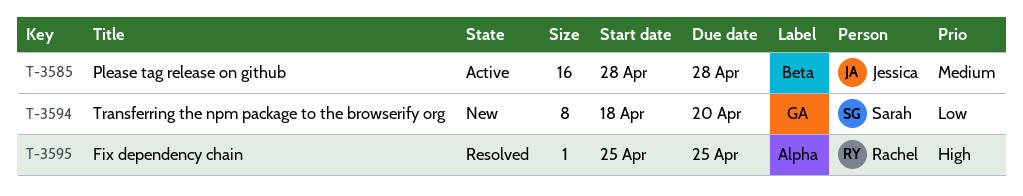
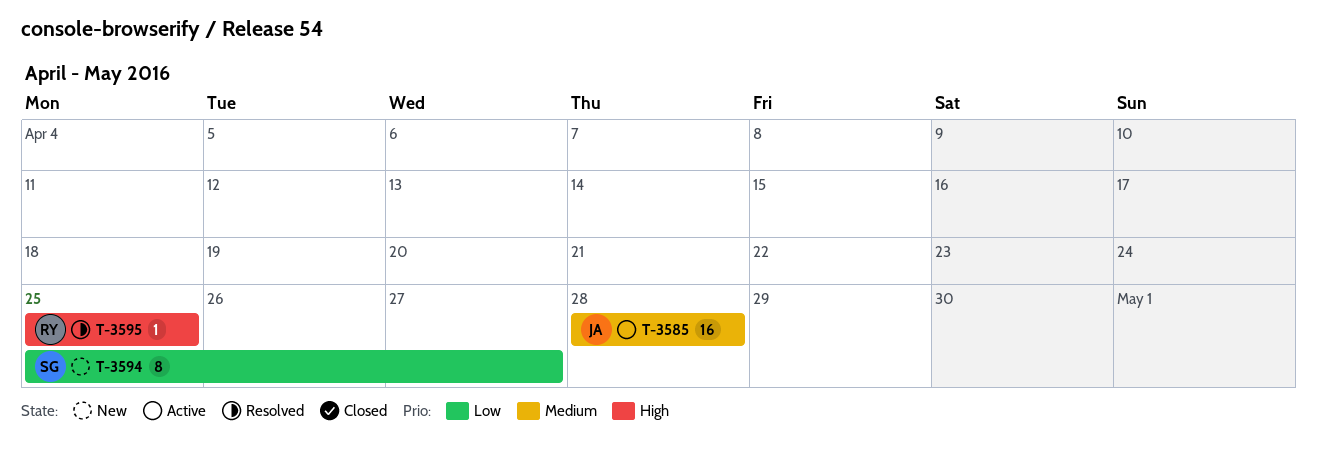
T-3594, start: Apr 18 -> Apr 25
T-3594, due: Apr 20 -> Apr 27

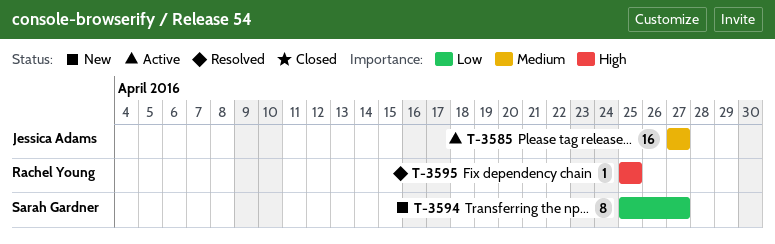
T-3585, start: Apr 28 -> Apr 27
T-3585, due: Apr 28 -> Apr 27

